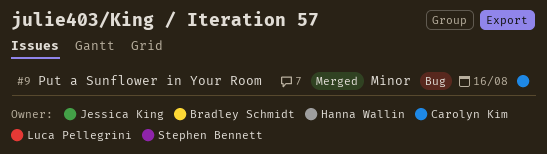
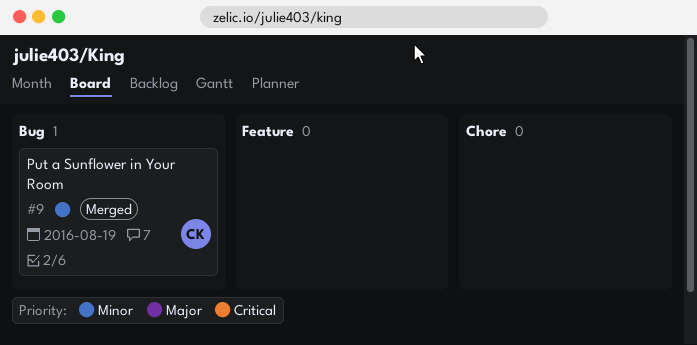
#9, due: Aug 16 -> Aug 19

